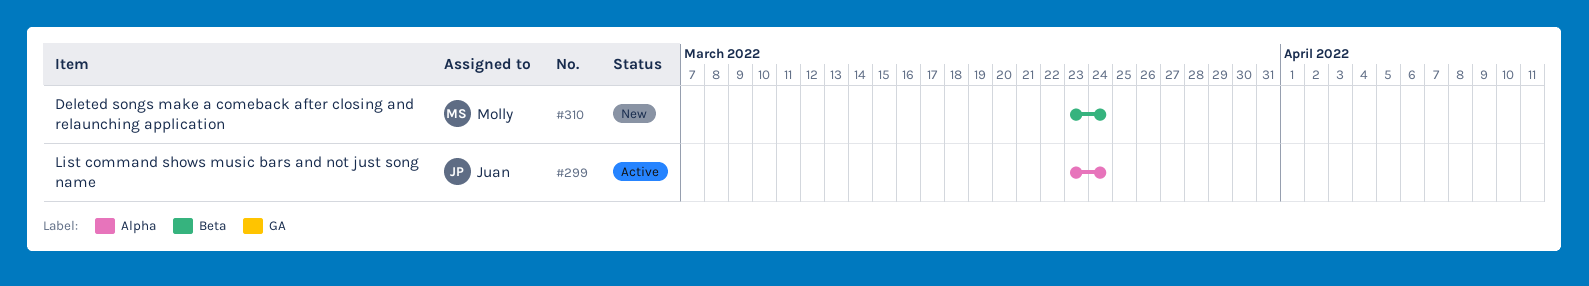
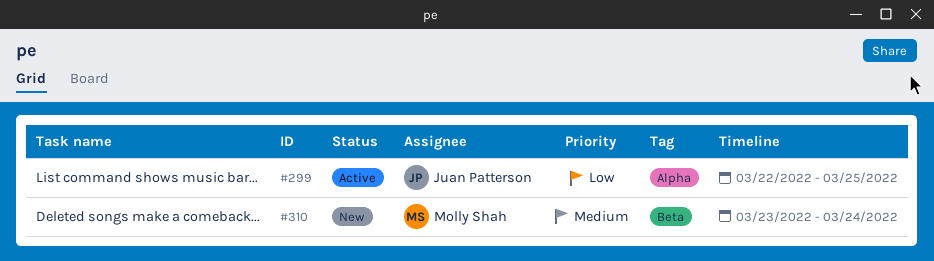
#299, start: Mar 23 -> Mar 22
#299, due: Mar 24 -> Mar 25

